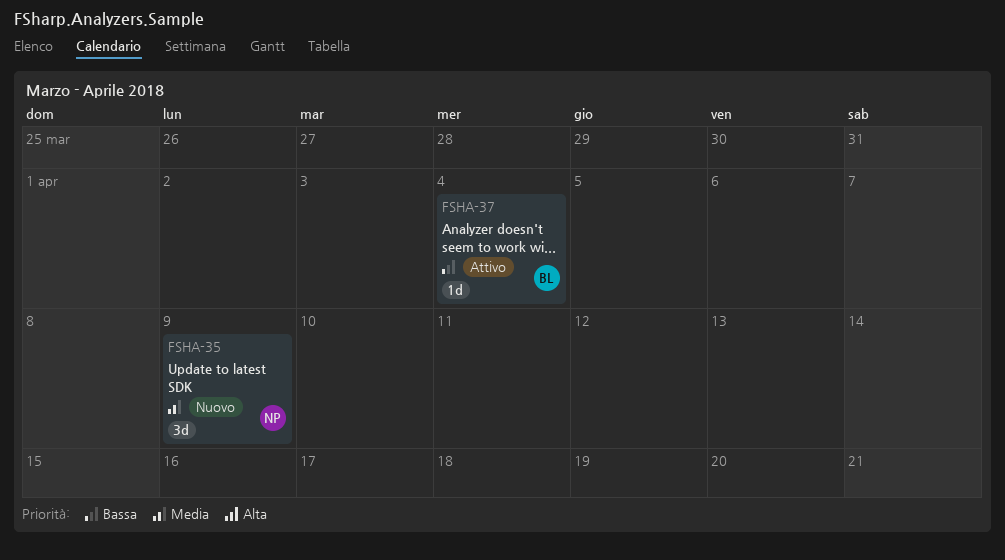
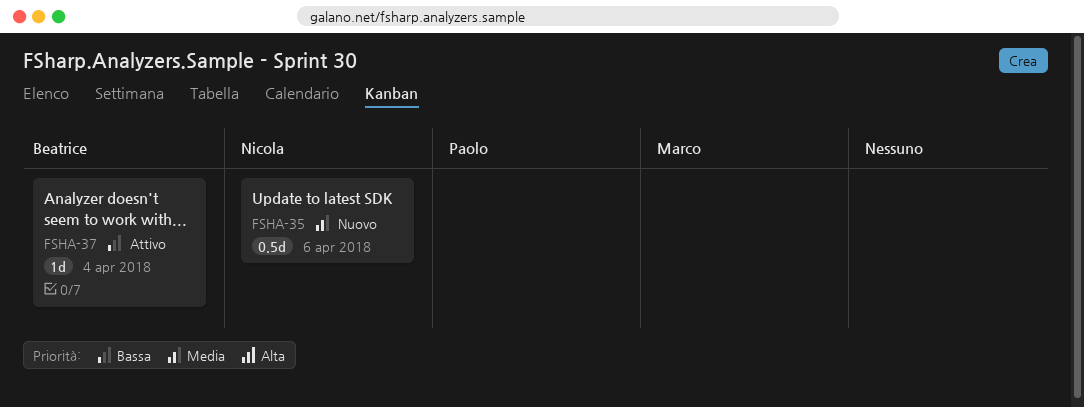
FSHA-35, estimate: 3d -> 0.5d
FSHA-35, due: Apr 9 -> Apr 6

